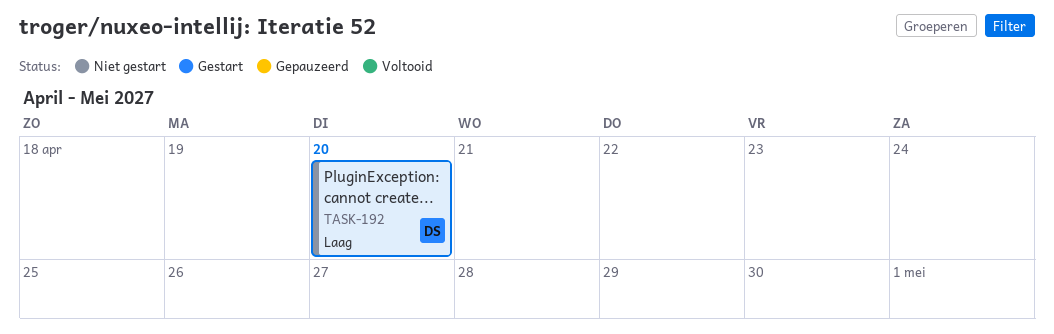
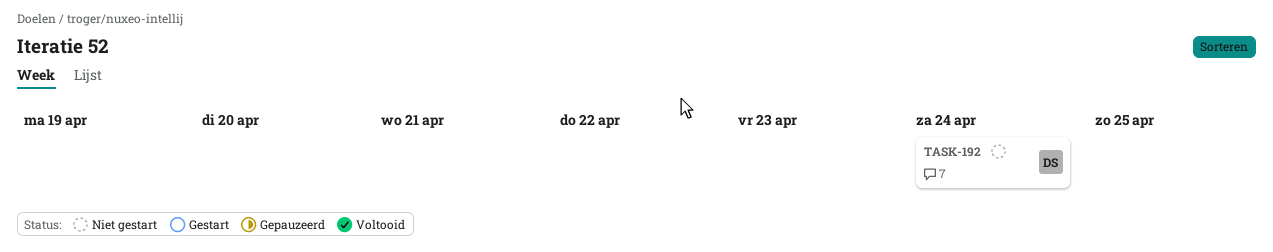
TASK-192, due: Apr 20 -> Apr 24

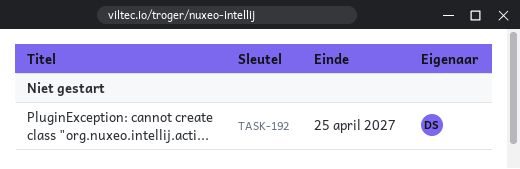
TASK-192, due: Apr 24 -> Apr 25

